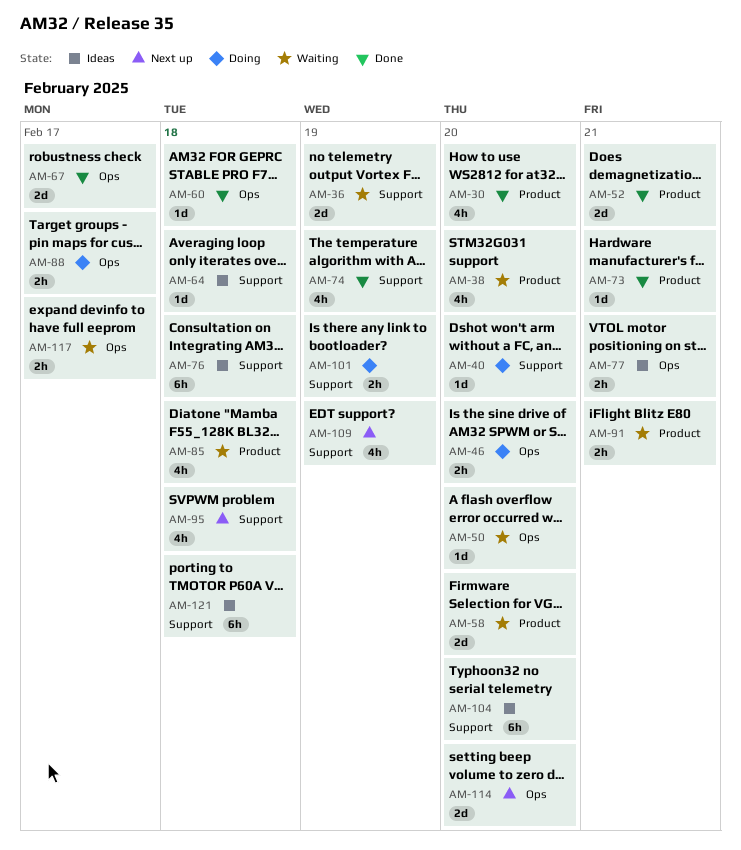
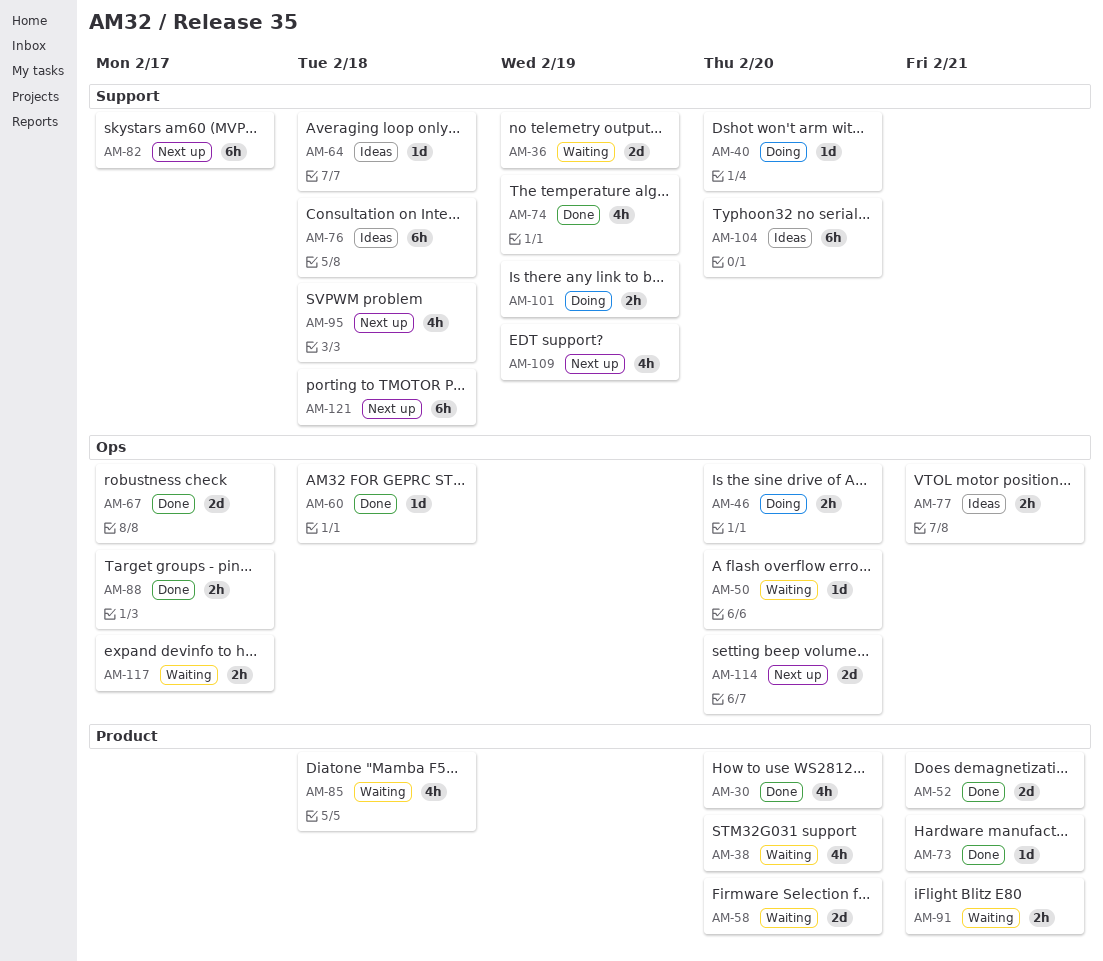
AM-82: none -> present
AM-88, status: Doing -> Done
AM-121, status: Ideas -> Next up

